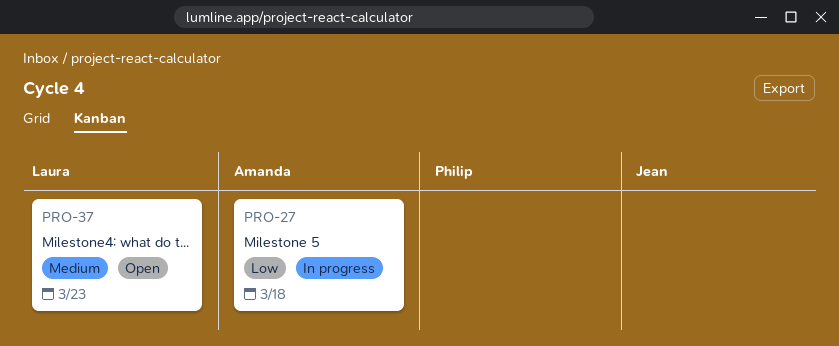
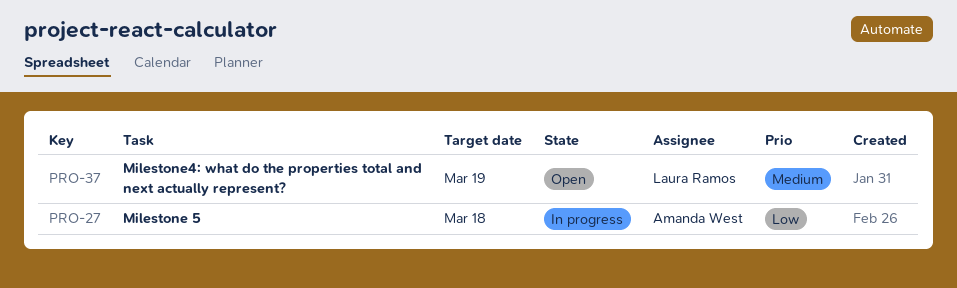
PRO-37, due: Mar 23 -> Mar 19

